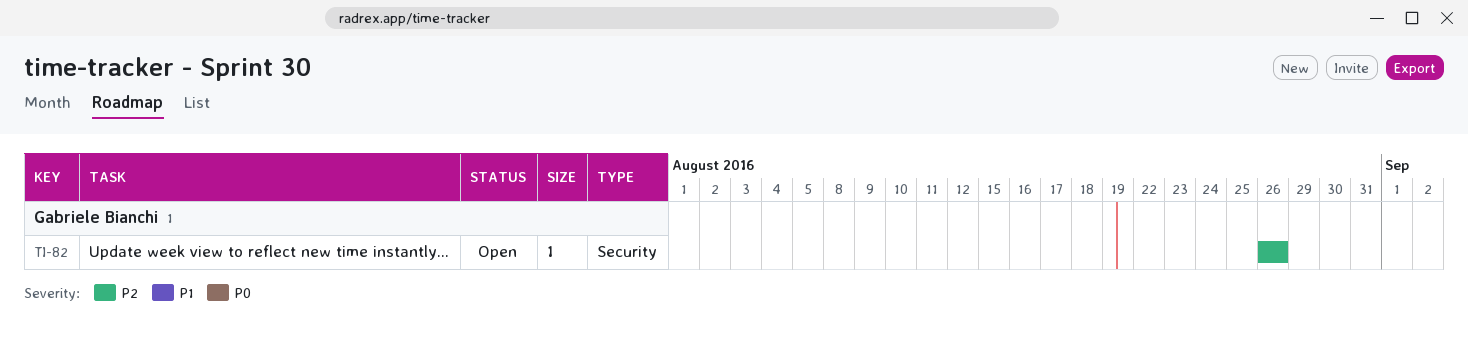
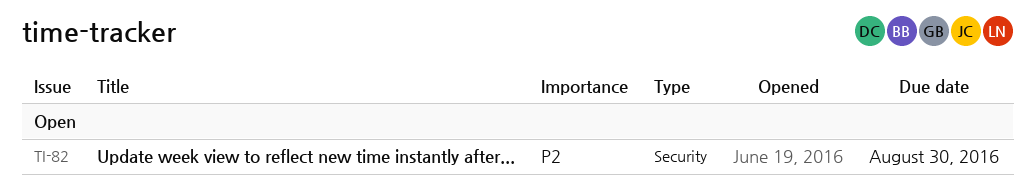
TI-82, due: Aug 26 -> Aug 30

